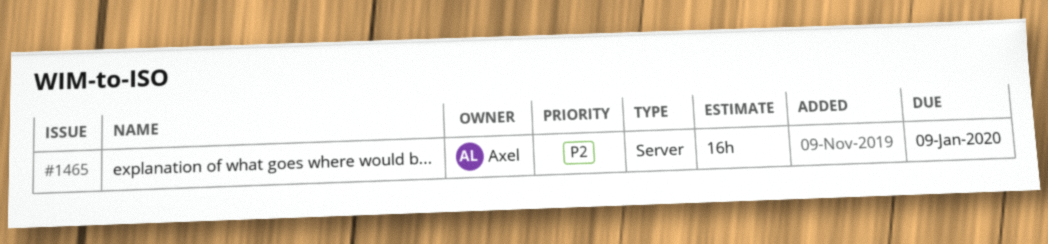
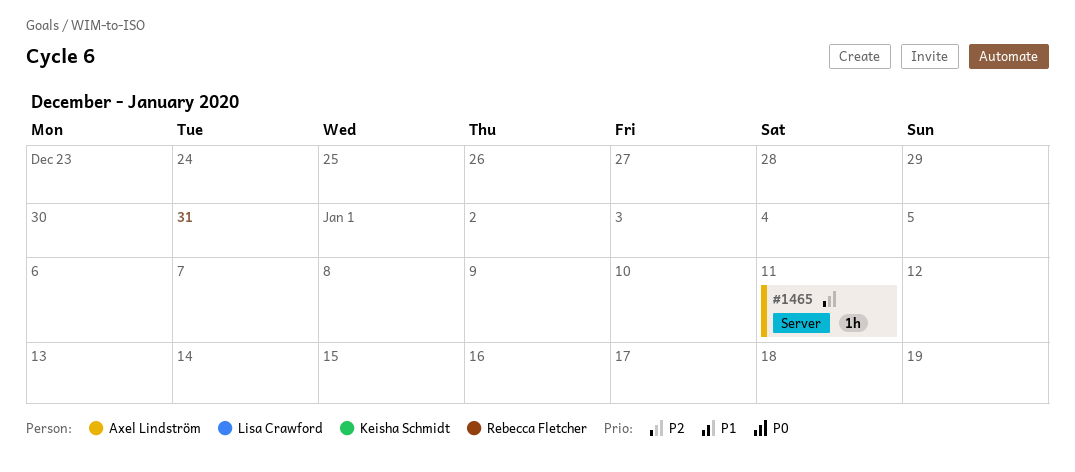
#1465, estimate: 16h -> 1h
#1465, due: Jan 9 -> Jan 11

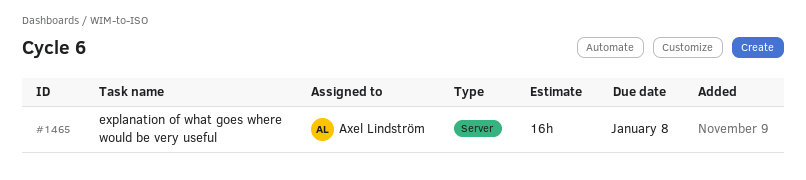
#1465, estimate: 1h -> 16h
#1465, due: Jan 11 -> Jan 8

